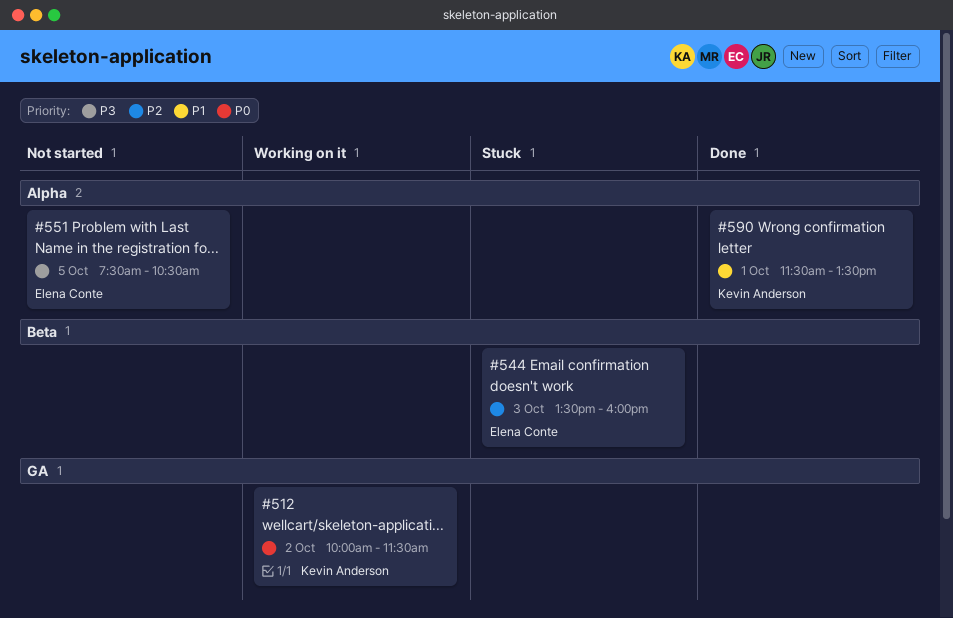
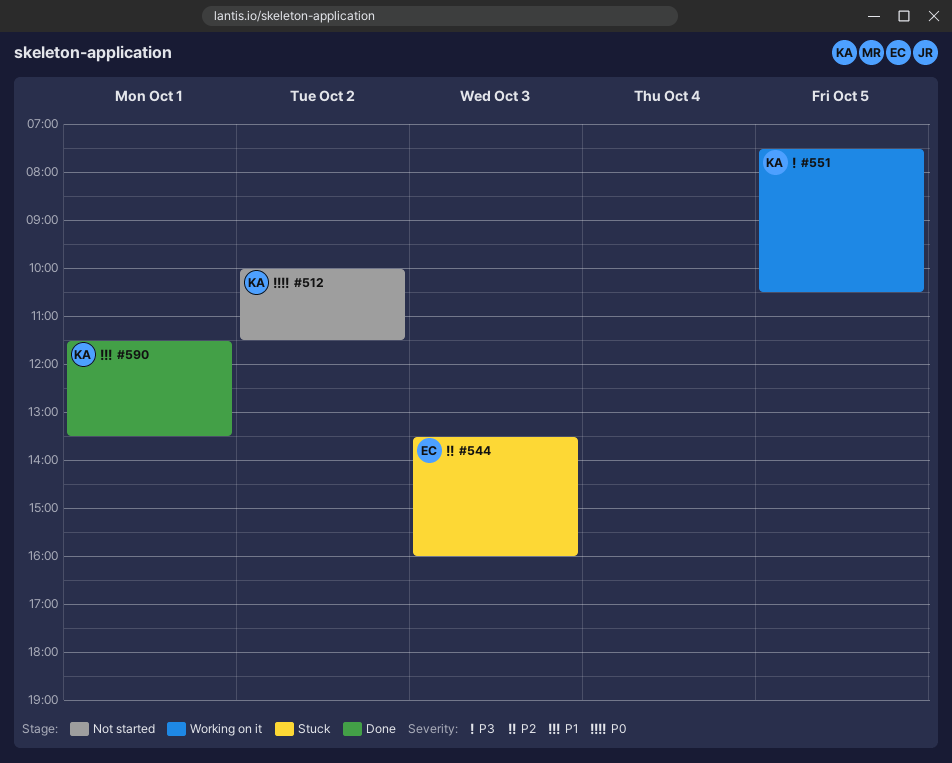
#512, status: Working on it -> Not started
#551, status: Not started -> Working on it
#551, owner: Elena Conte -> Kevin Anderson

